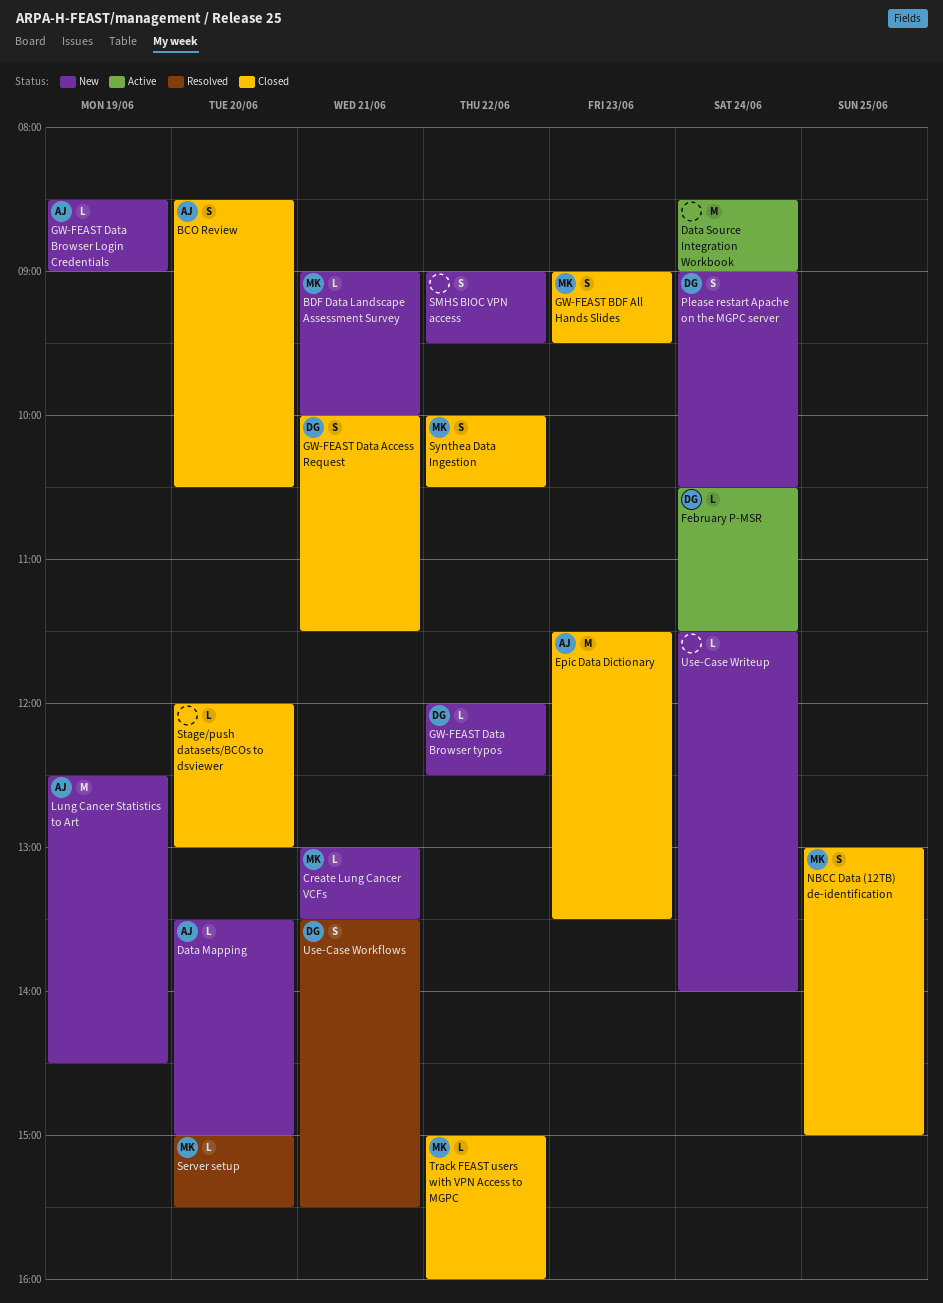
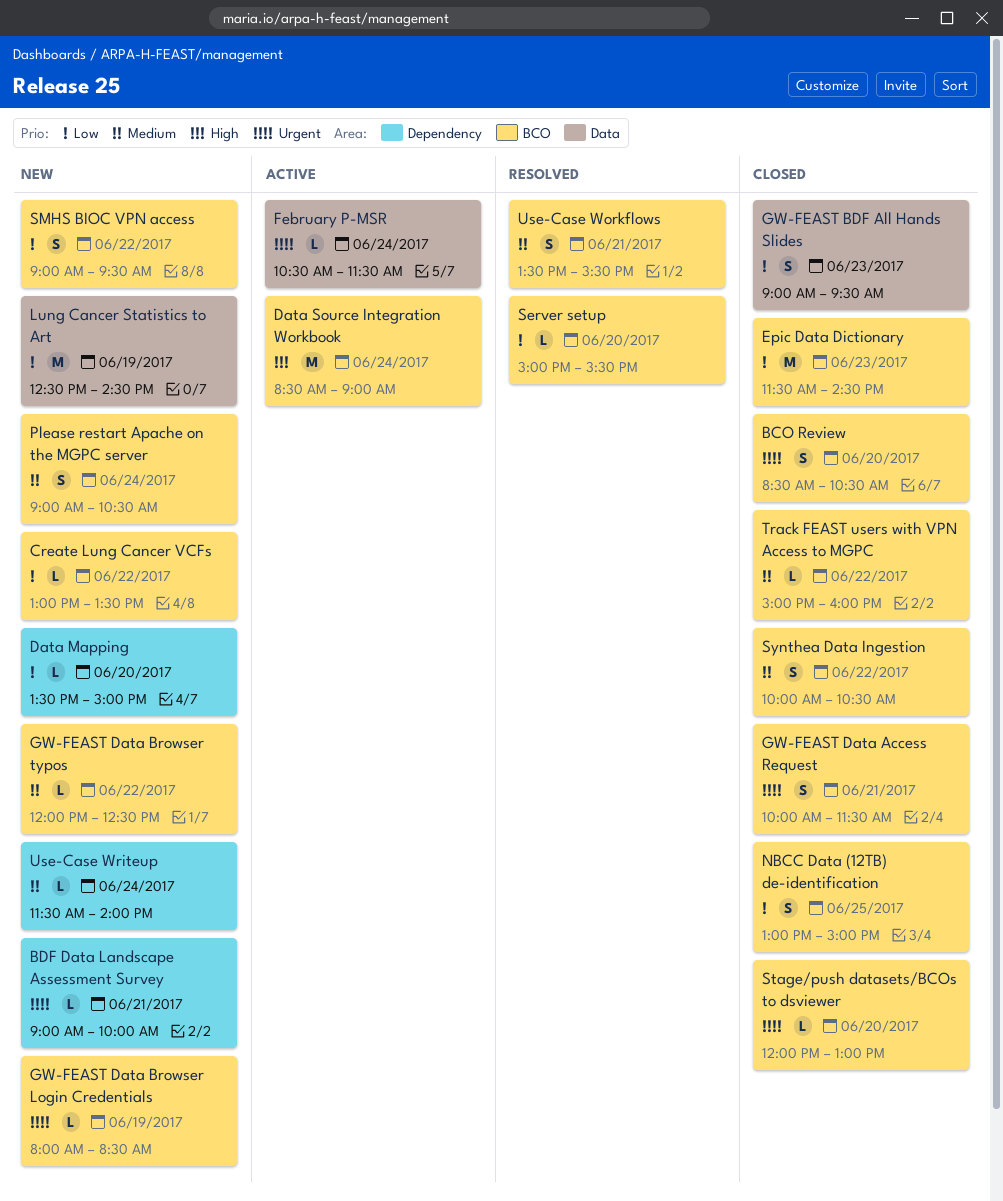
Create Lung Cancer VCFs, day: Jun 21 -> Jun 22
Epic Data Dictionary, ends: 13:30 -> 14:30
GW-FEAST Data Browser Login Credentials, begins: 08:30 -> 08:00
GW-FEAST Data Browser Login Credentials, ends: 09:00 -> 08:30

